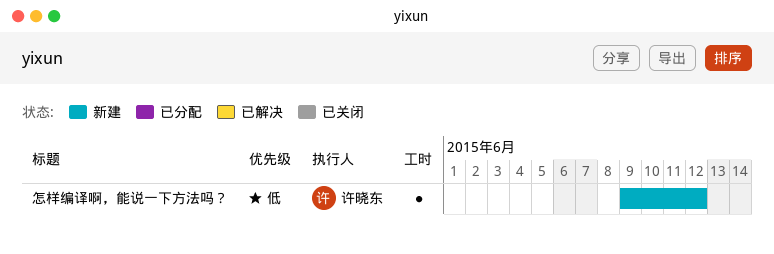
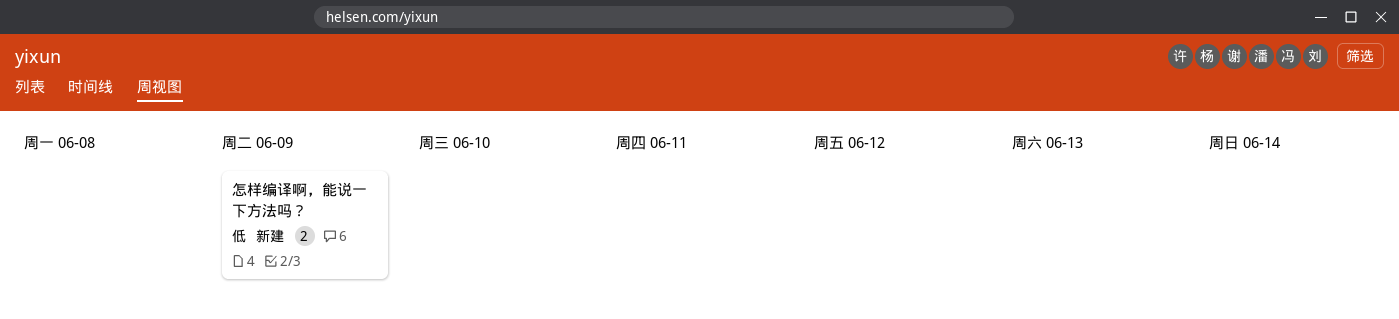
怎样编译啊，能说一下方法吗？, estimate: 1 -> 2
怎样编译啊，能说一下方法吗？, due: Jun 12 -> Jun 9

